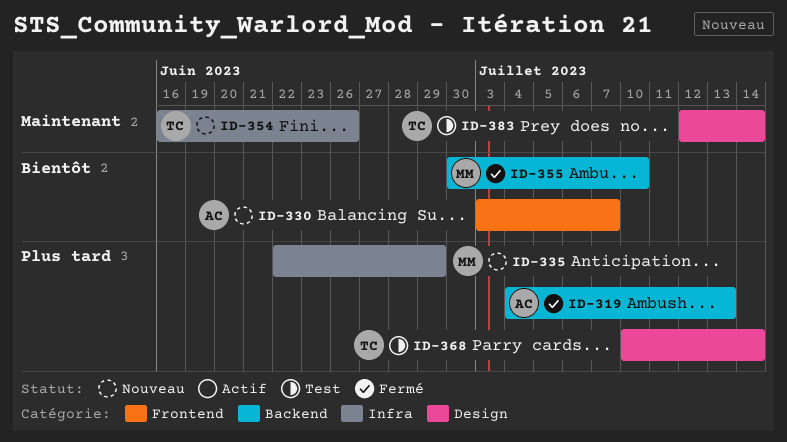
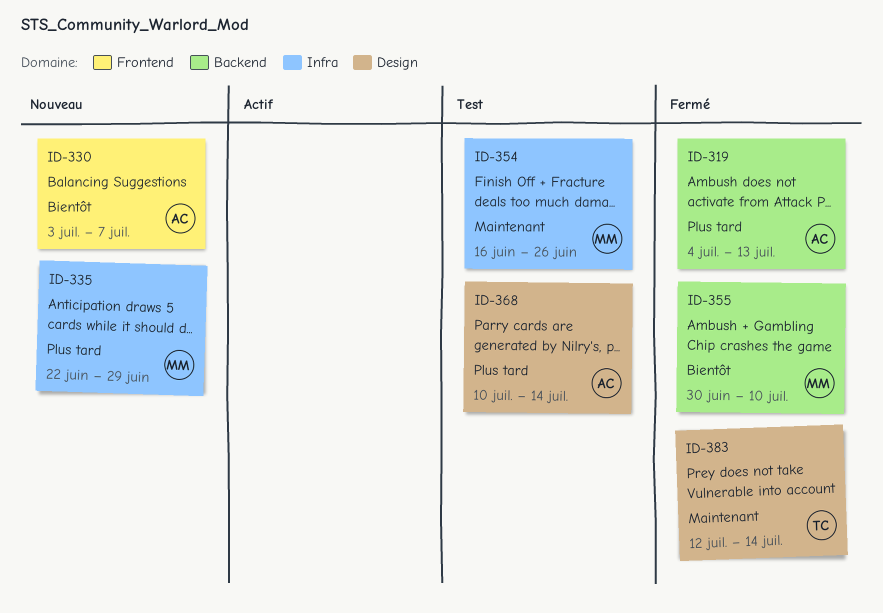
ID-354, status: Nouveau -> Test
ID-354, owner: TC -> MM
ID-368, owner: TC -> AC
ID-383, status: Test -> Fermé

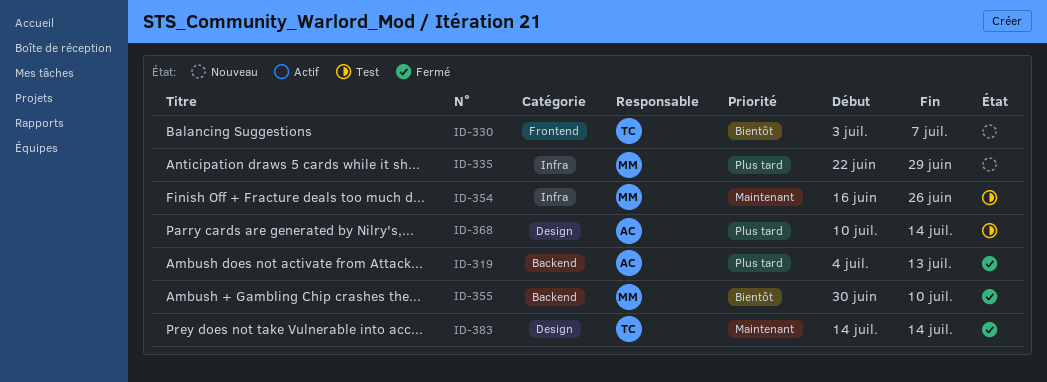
ID-330, owner: AC -> TC
ID-383, start: Jul 12 -> Jul 14

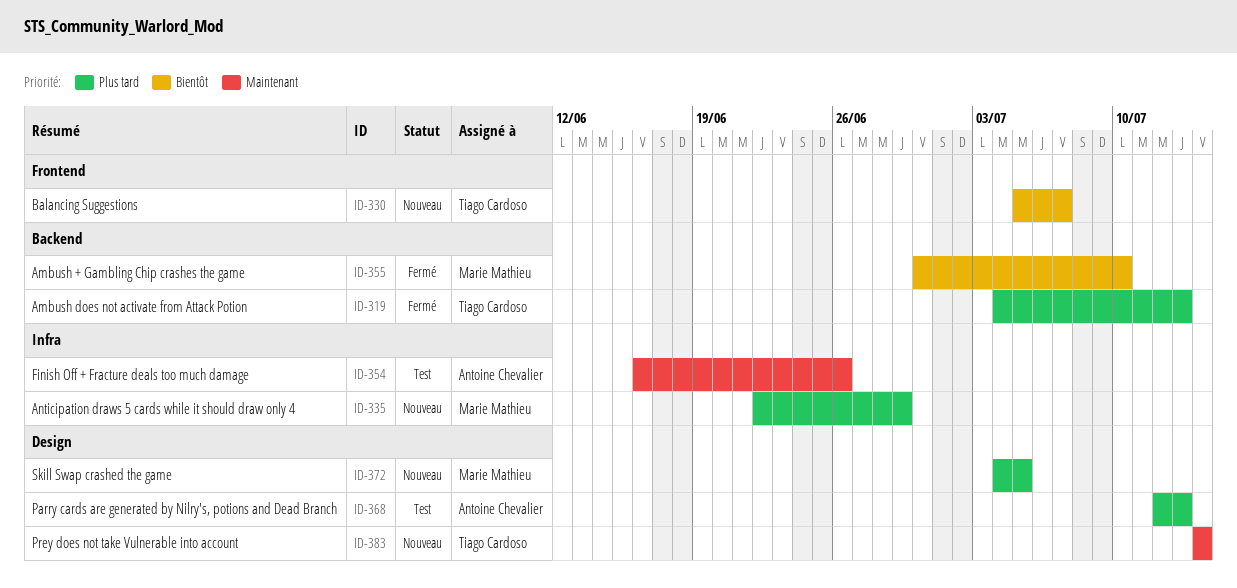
ID-319, owner: Antoine Chevalier -> Tiago Cardoso
ID-330, start: Jul 3 -> Jul 5
ID-354, owner: Marie Mathieu -> Antoine Chevalier
ID-368, start: Jul 10 -> Jul 12
ID-368, due: Jul 14 -> Jul 13
ID-372: none -> present
ID-383, status: Fermé -> Nouveau

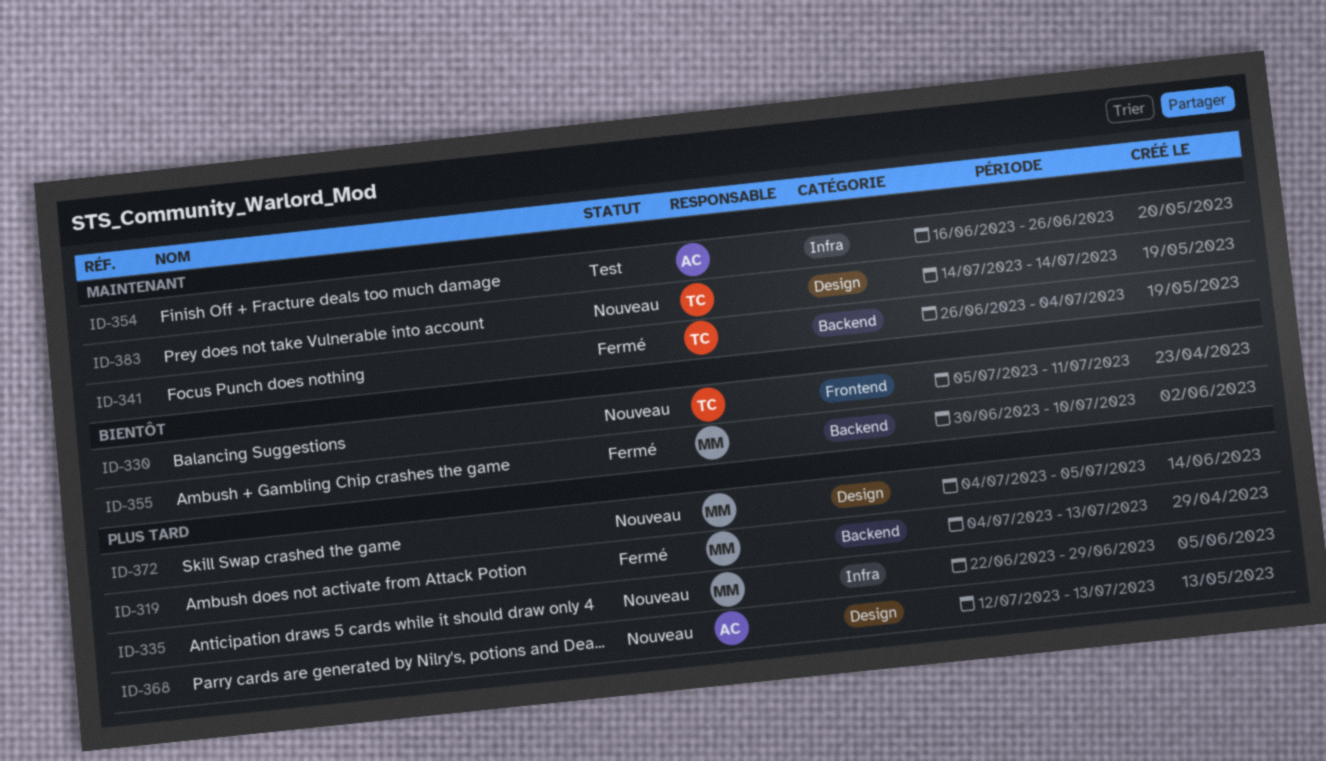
ID-319, owner: Tiago Cardoso -> Marie Mathieu
ID-330, due: Jul 7 -> Jul 11
ID-341: none -> present
ID-368, status: Test -> Nouveau

